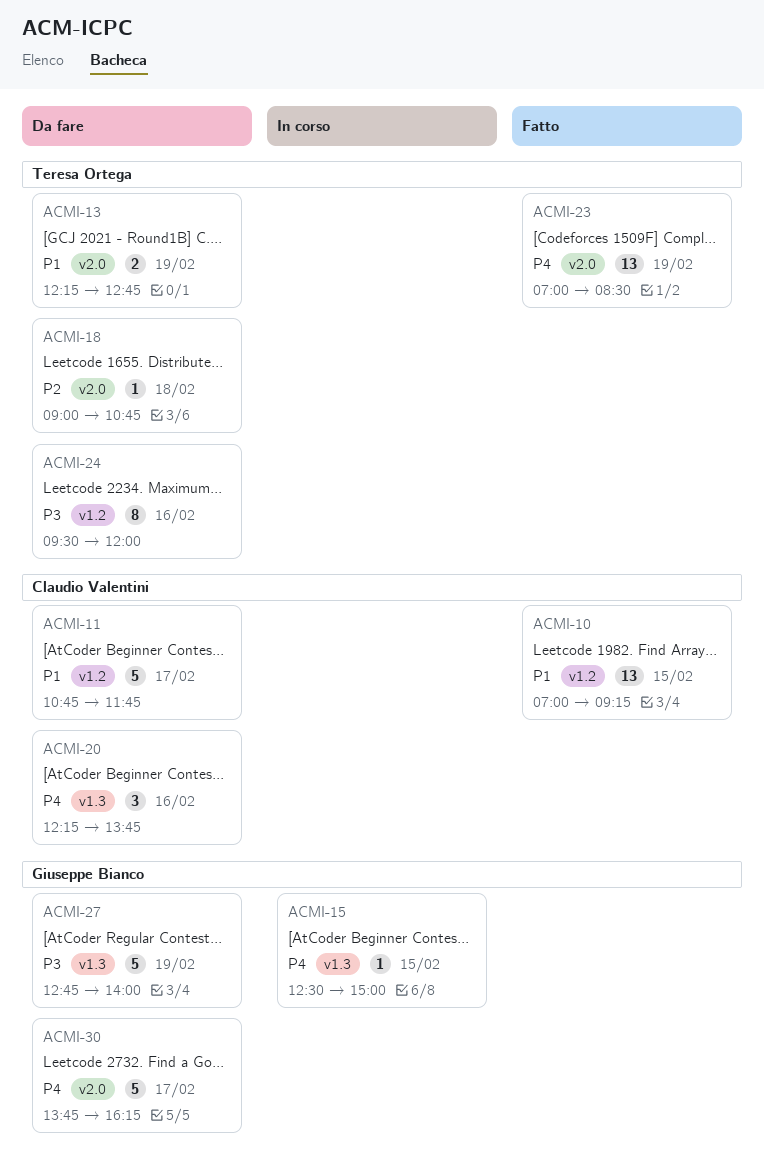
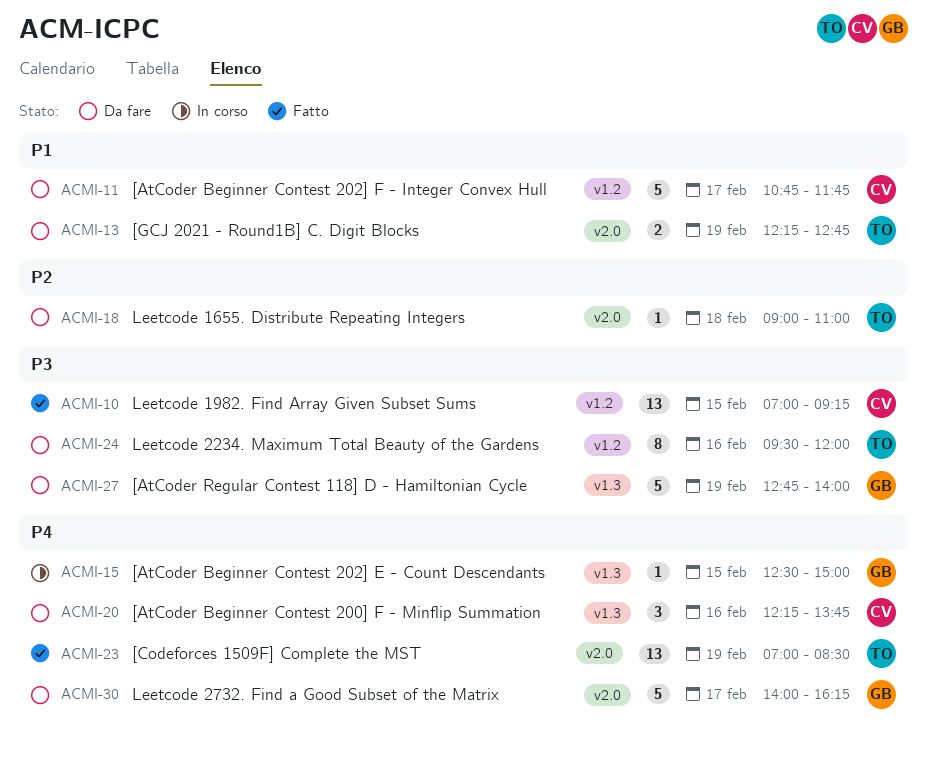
ACMI-10, priority: P1 -> P3
ACMI-18, ends: 10:45 -> 11:00
ACMI-30, begins: 13:45 -> 14:00

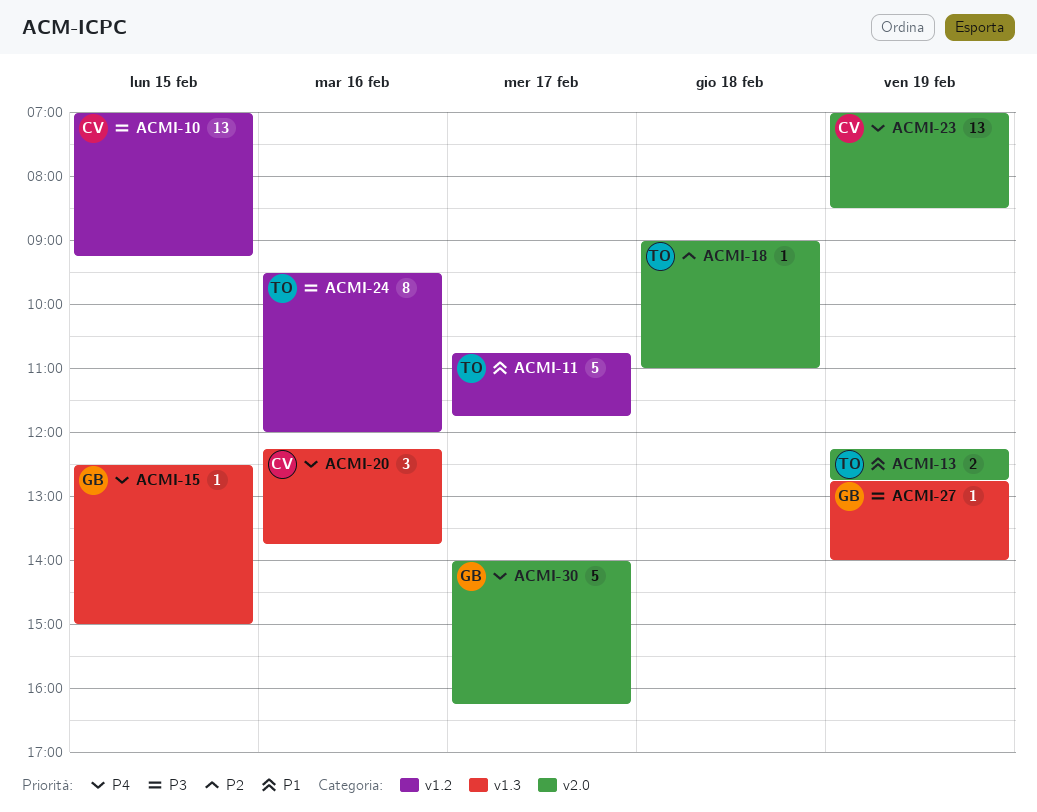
ACMI-11, owner: CV -> TO
ACMI-23, owner: TO -> CV
ACMI-27, estimate: 5 -> 1

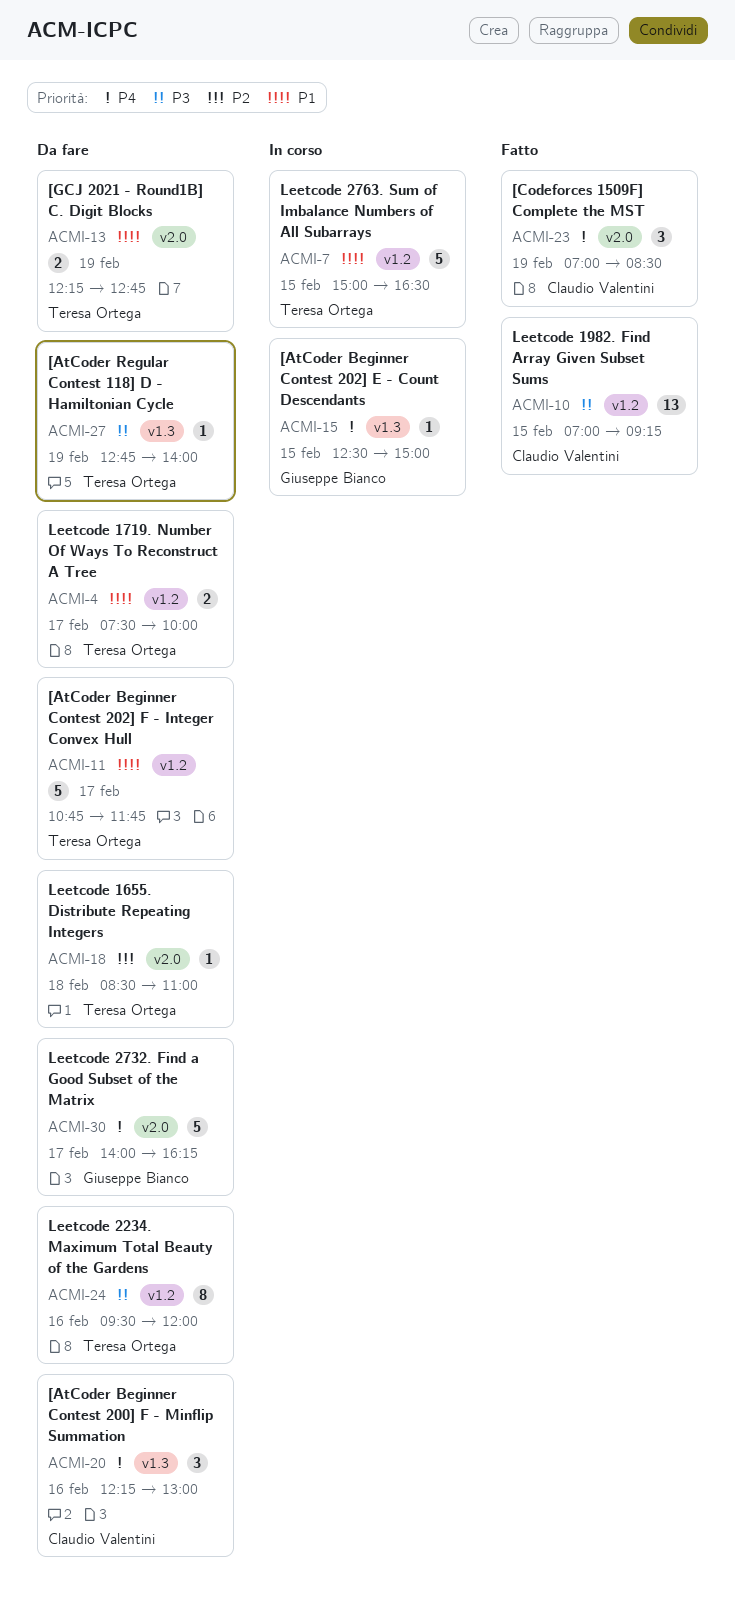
ACMI-4: none -> present
ACMI-7: none -> present
ACMI-18, begins: 09:00 -> 08:30
ACMI-20, ends: 13:45 -> 13:00
ACMI-23, estimate: 13 -> 3
ACMI-27, owner: Giuseppe Bianco -> Teresa Ortega

